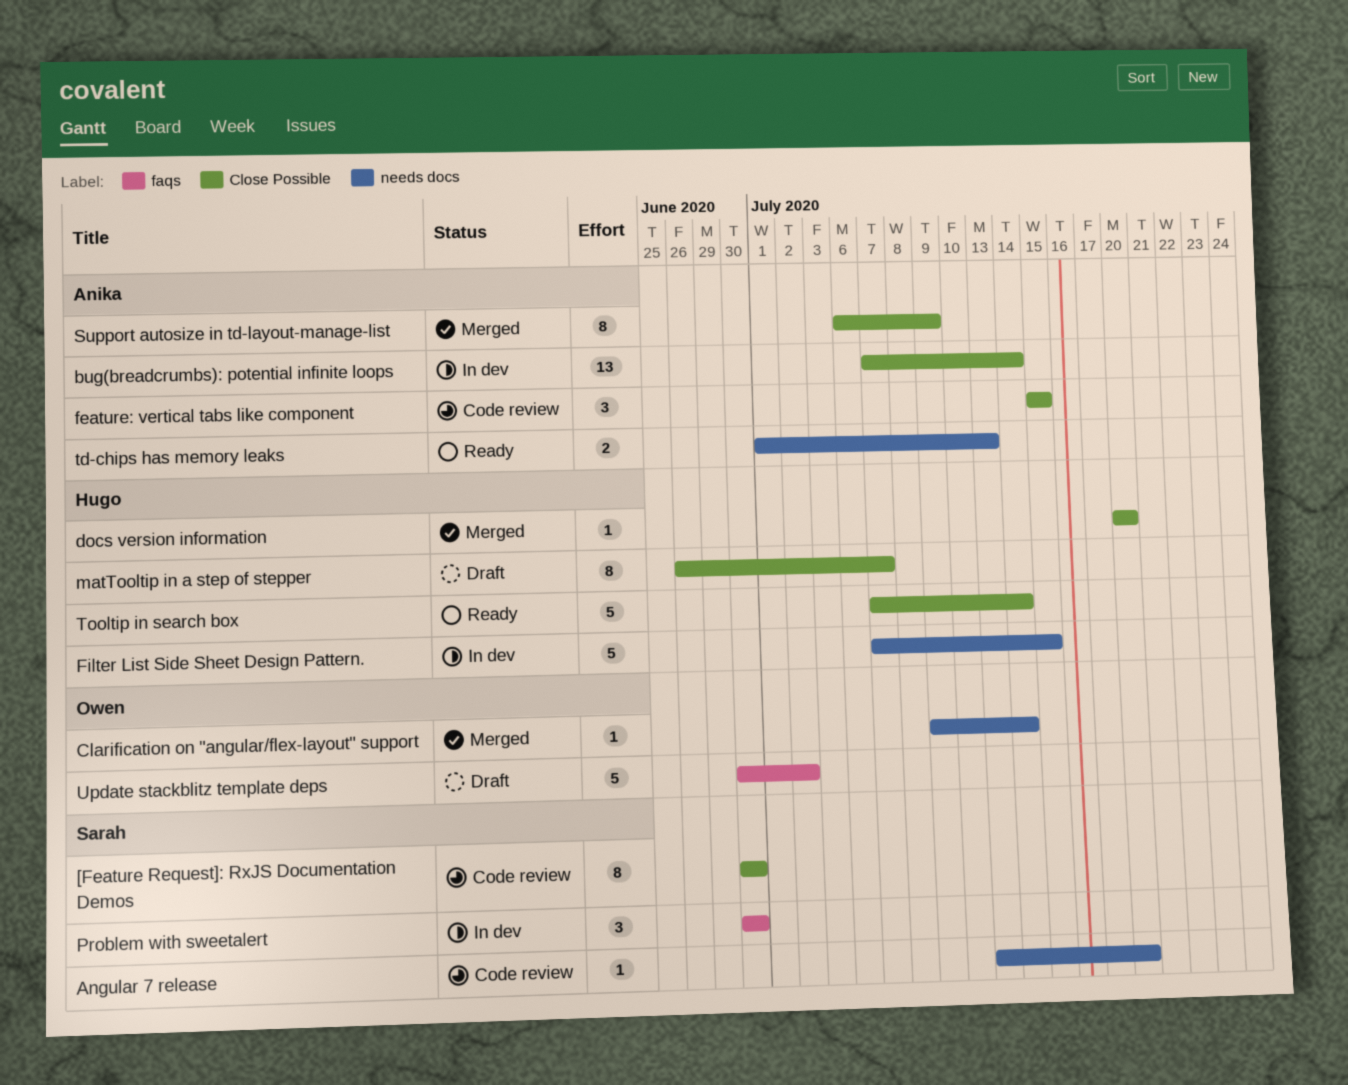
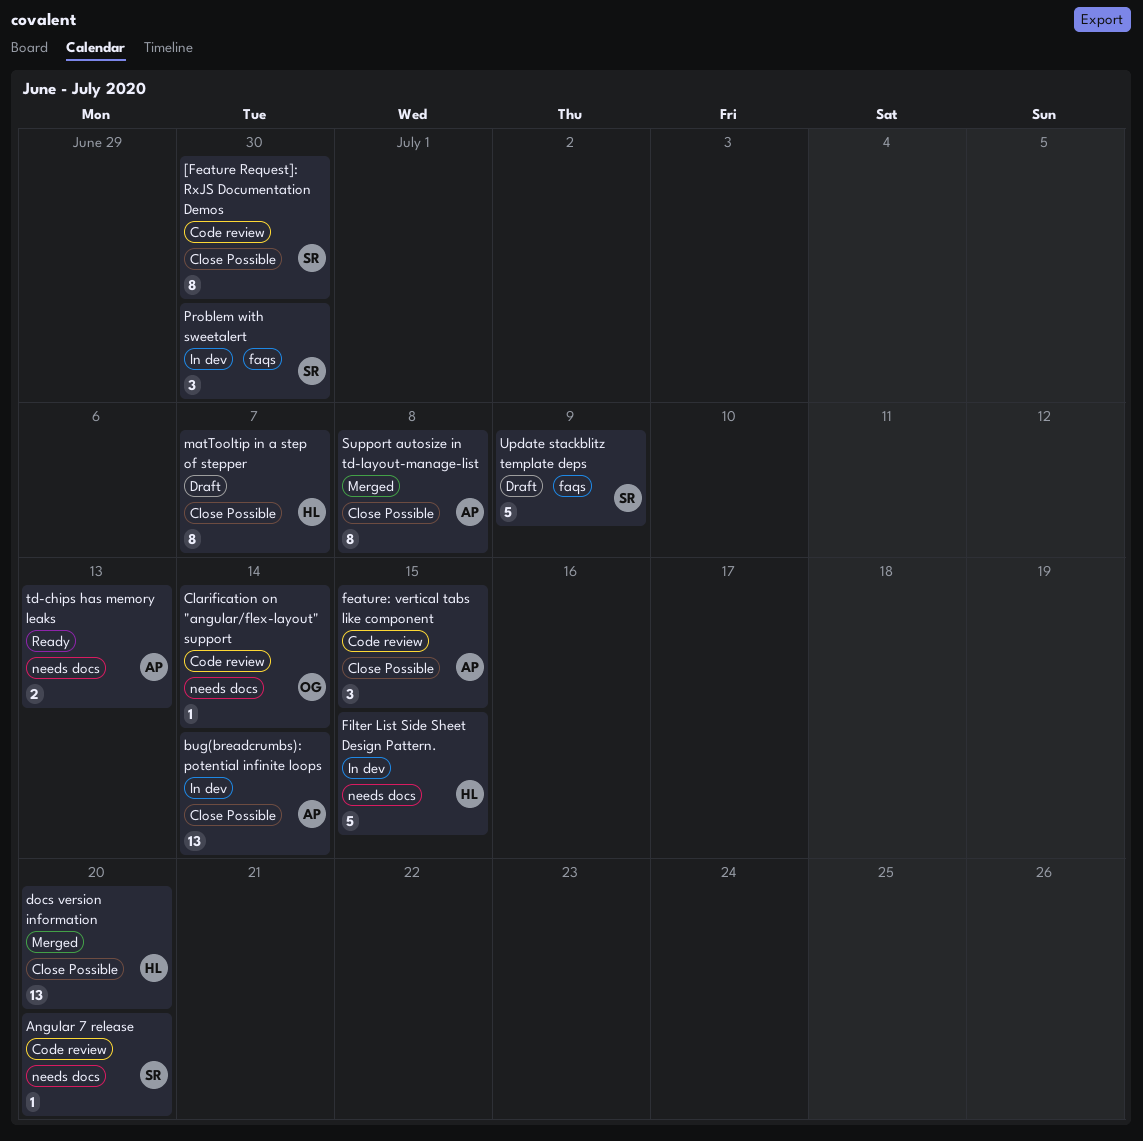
Clarification on "angular/flex-layout" support, status: Merged -> Code review
docs version information, estimate: 1 -> 13
Support autosize in td-layout-manage-list, due: Jul 9 -> Jul 8
Tooltip in search box: present -> none
Update stackblitz template deps, owner: Owen -> Sarah
Update stackblitz template deps, due: Jul 2 -> Jul 9

